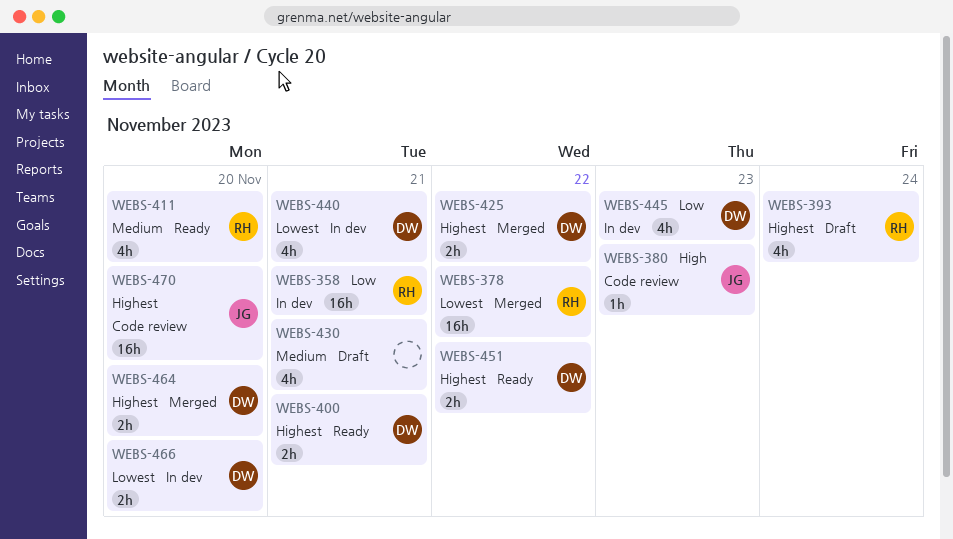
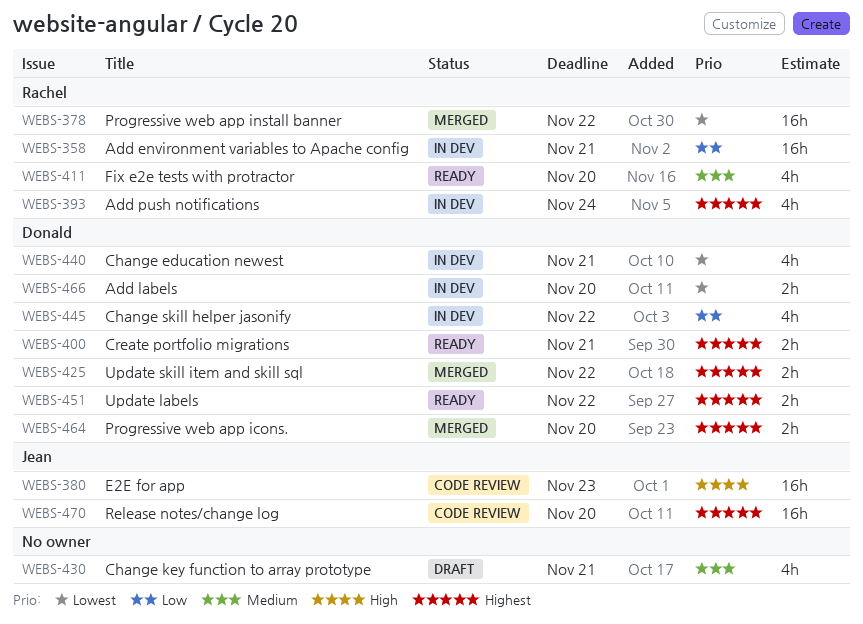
WEBS-380, estimate: 1h -> 16h
WEBS-393, status: Draft -> In dev
WEBS-445, due: Nov 23 -> Nov 22

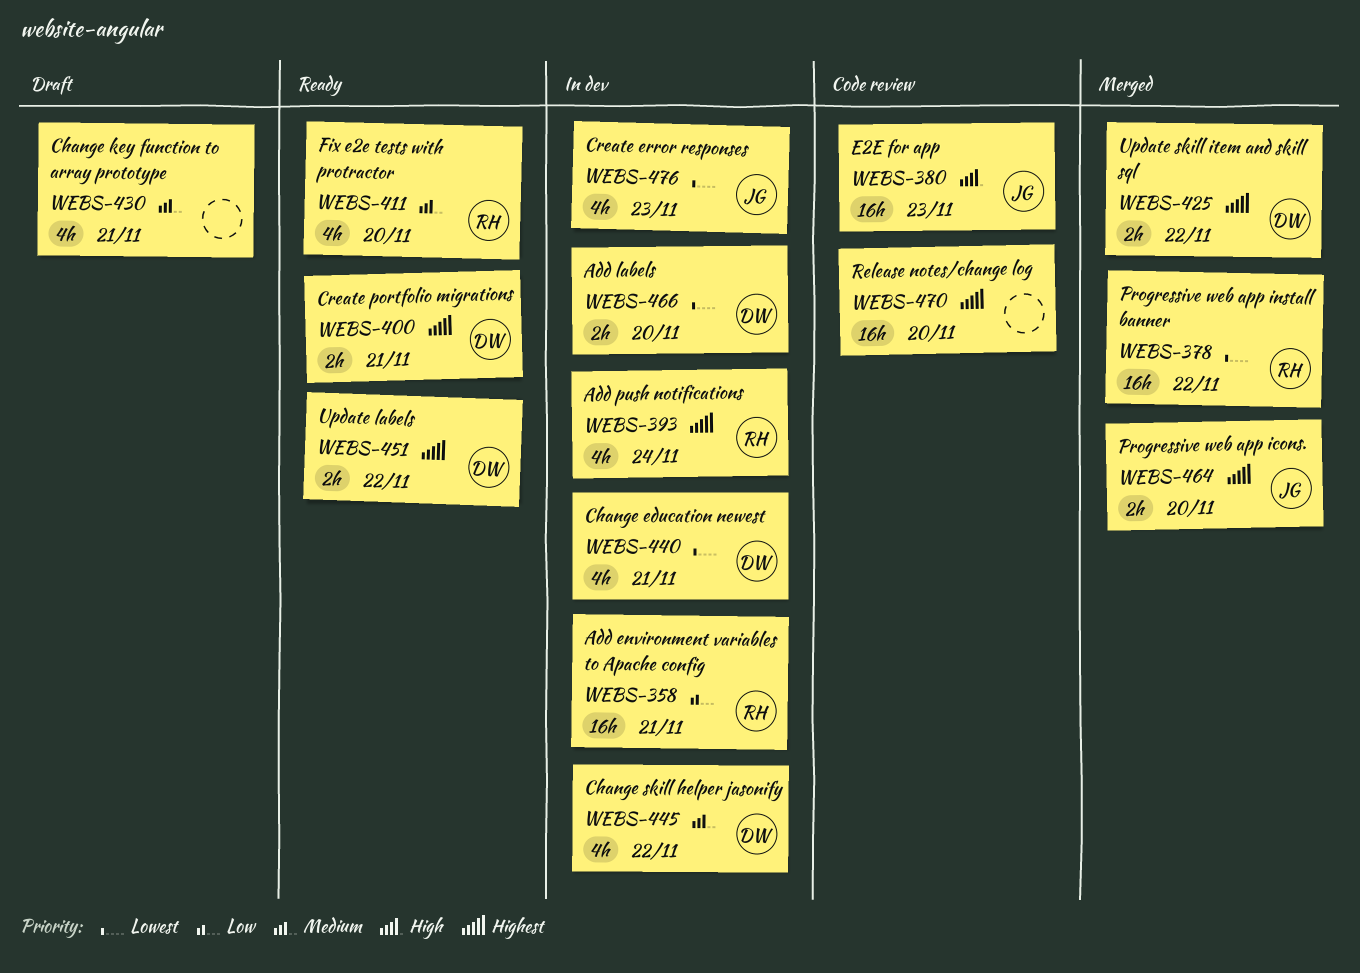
WEBS-445, priority: Low -> Medium
WEBS-464, owner: Donald -> Jean
WEBS-470, owner: Jean -> none
WEBS-476: none -> present

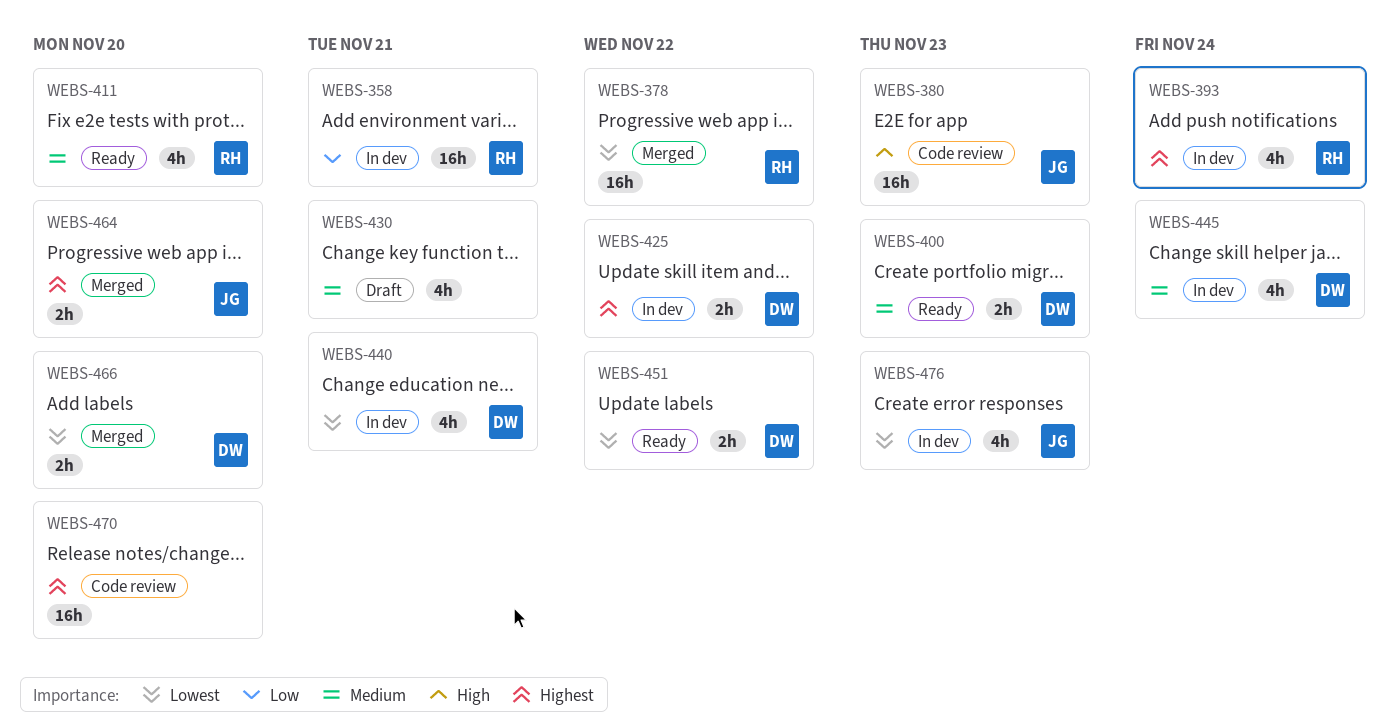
WEBS-400, priority: Highest -> Medium
WEBS-400, due: Nov 21 -> Nov 23
WEBS-425, status: Merged -> In dev
WEBS-445, due: Nov 22 -> Nov 24
WEBS-451, priority: Highest -> Lowest
WEBS-466, status: In dev -> Merged

